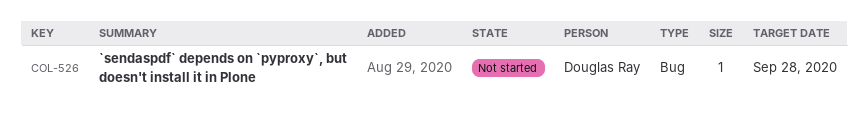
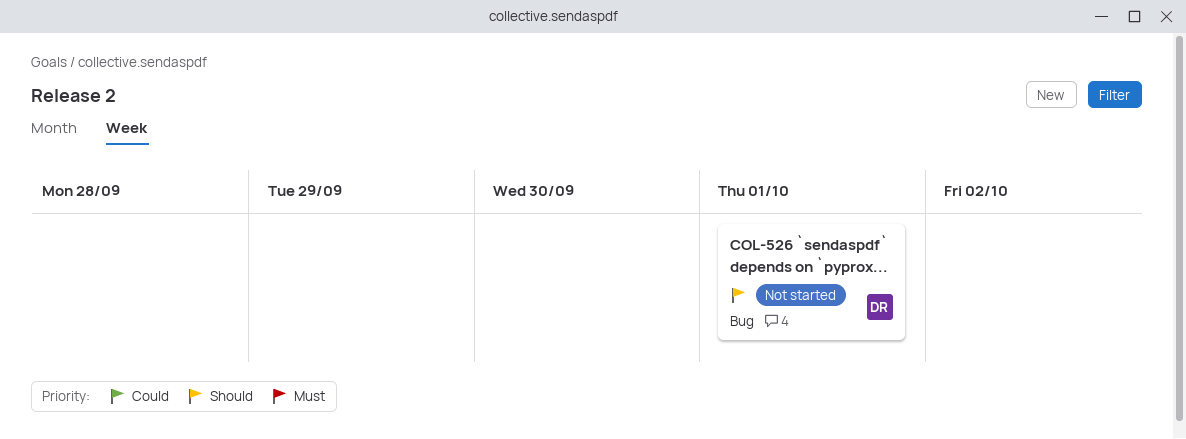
COL-526, due: Sep 28 -> Oct 1

